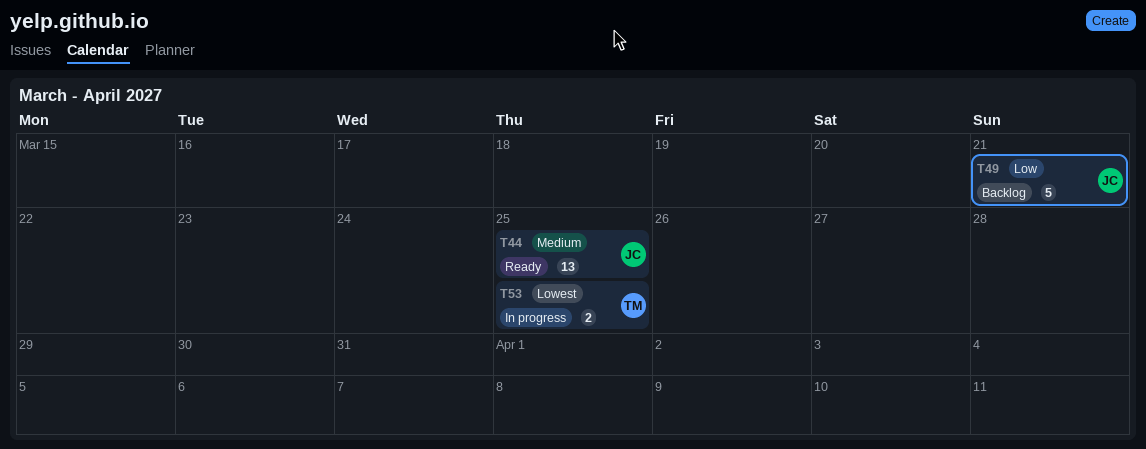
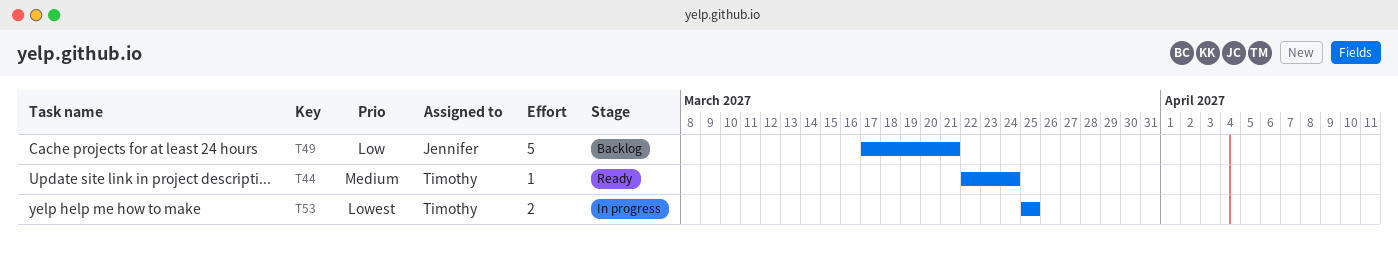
T44, owner: Jennifer -> Timothy
T44, estimate: 13 -> 1
T44, due: Mar 25 -> Mar 24

